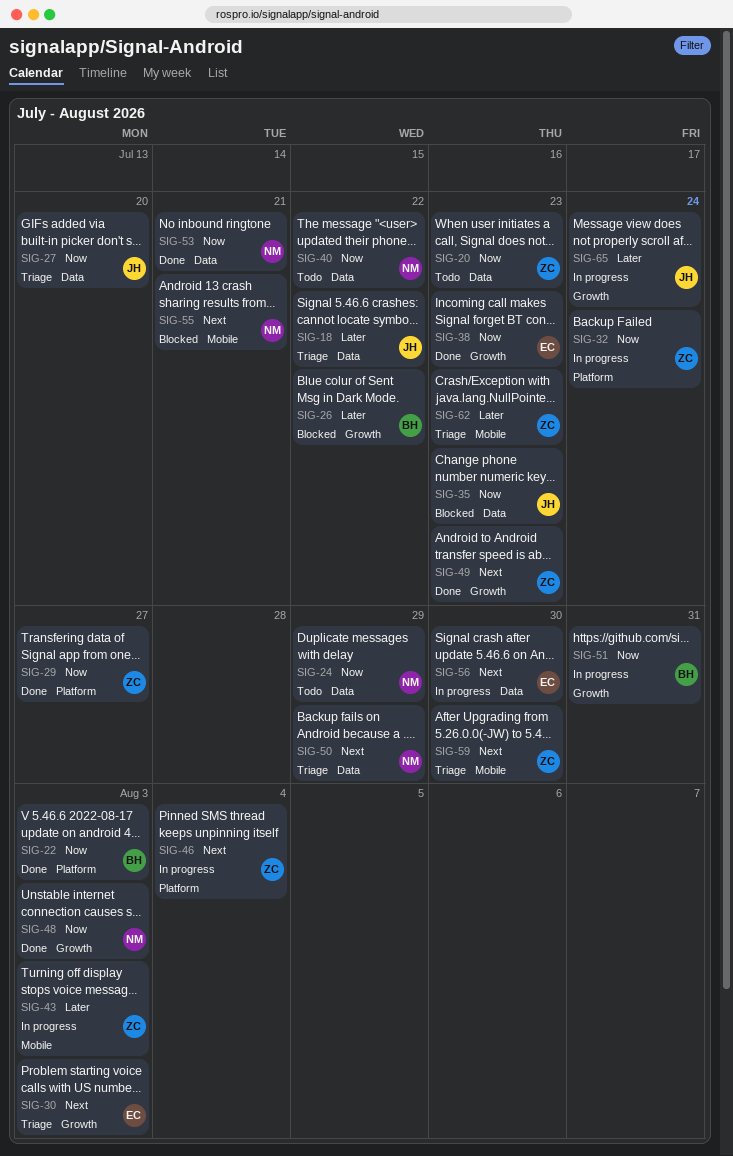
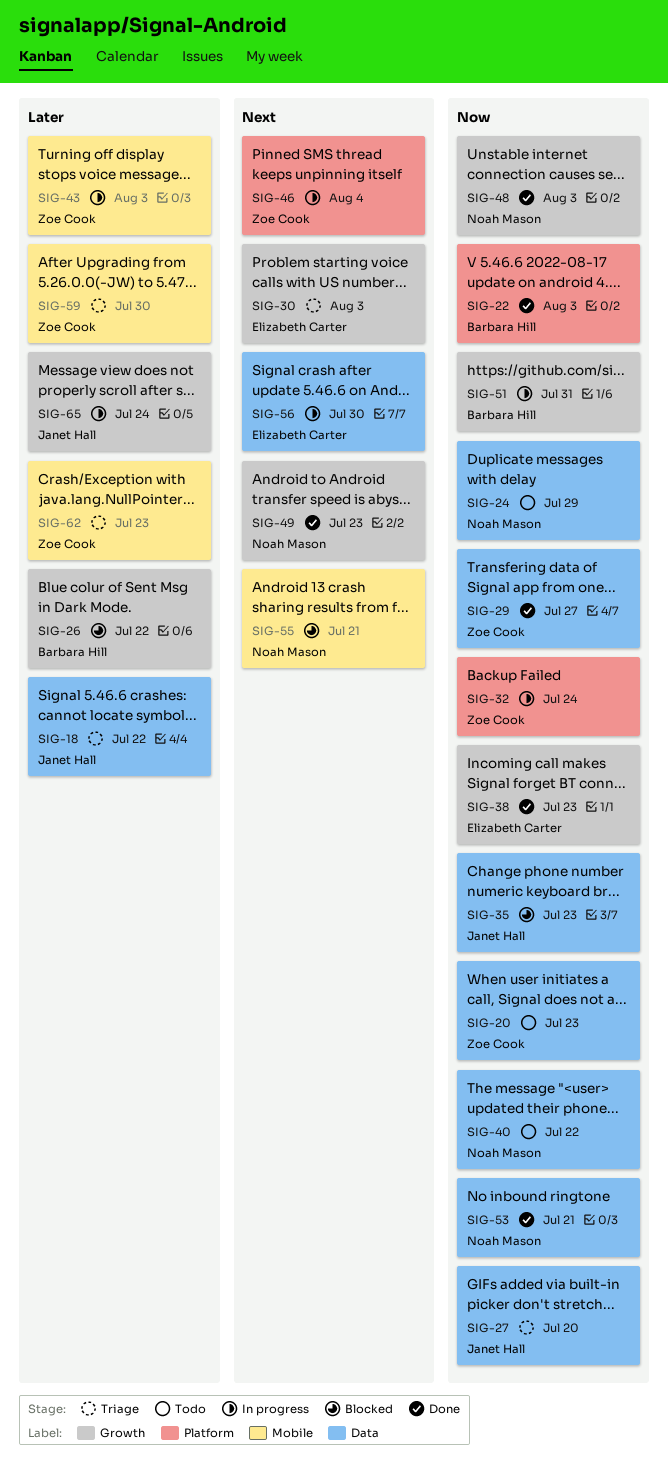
SIG-29, label: Platform -> Data
SIG-49, owner: Zoe Cook -> Noah Mason
SIG-50: present -> none
SIG-59, priority: Next -> Later

